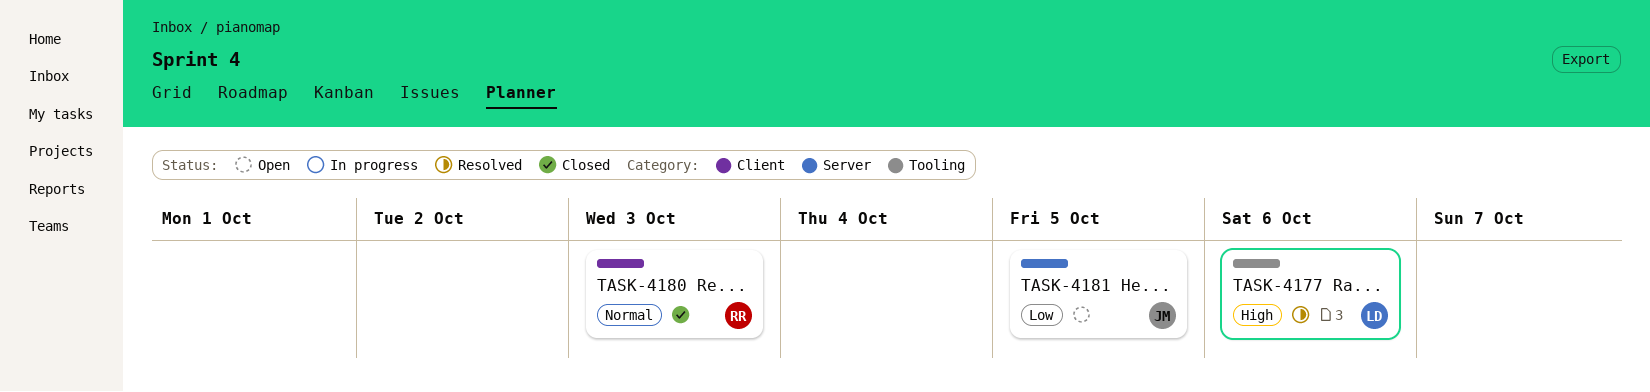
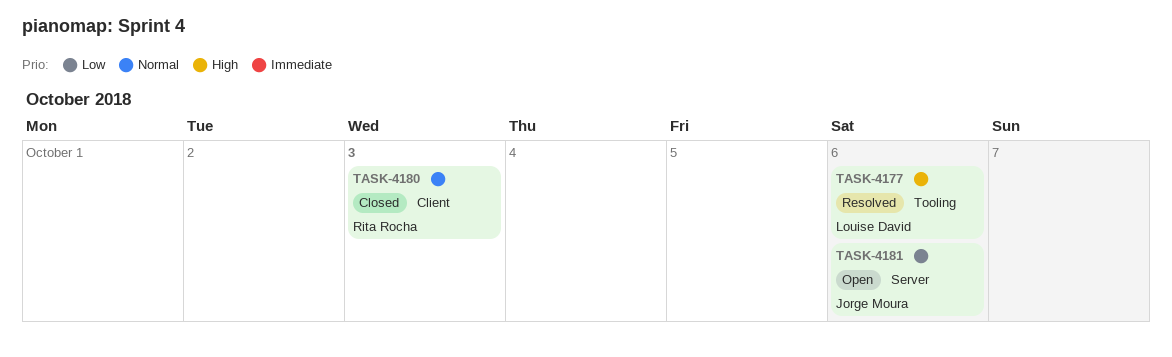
TASK-4181, due: Oct 5 -> Oct 6

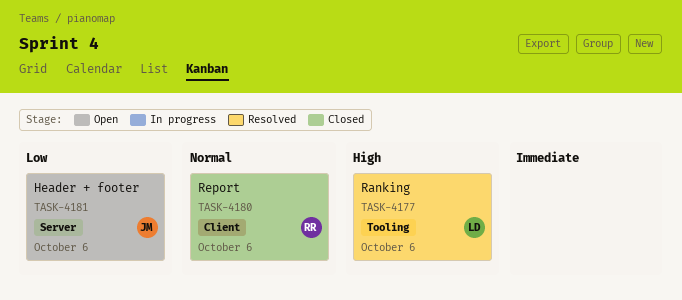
TASK-4180, due: Oct 3 -> Oct 6

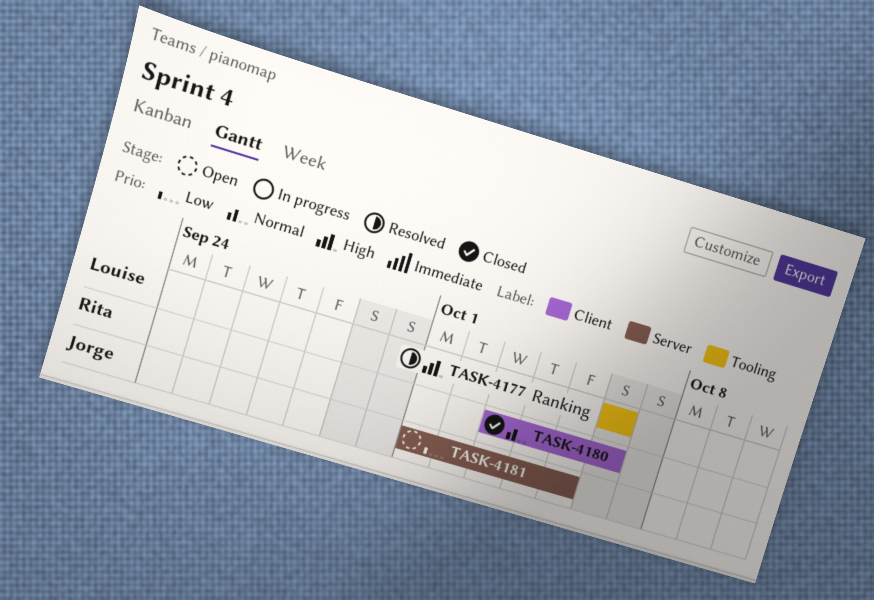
TASK-4181, due: Oct 6 -> Oct 5

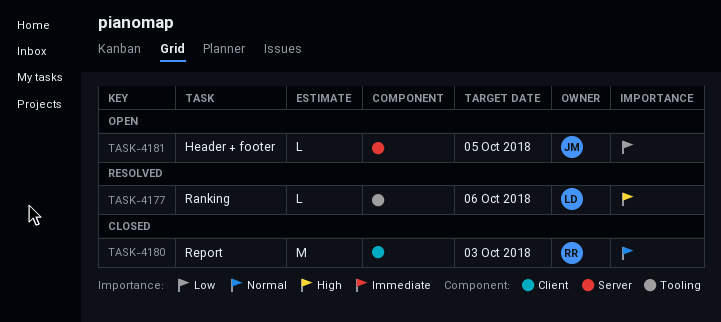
TASK-4180, due: Oct 6 -> Oct 3

